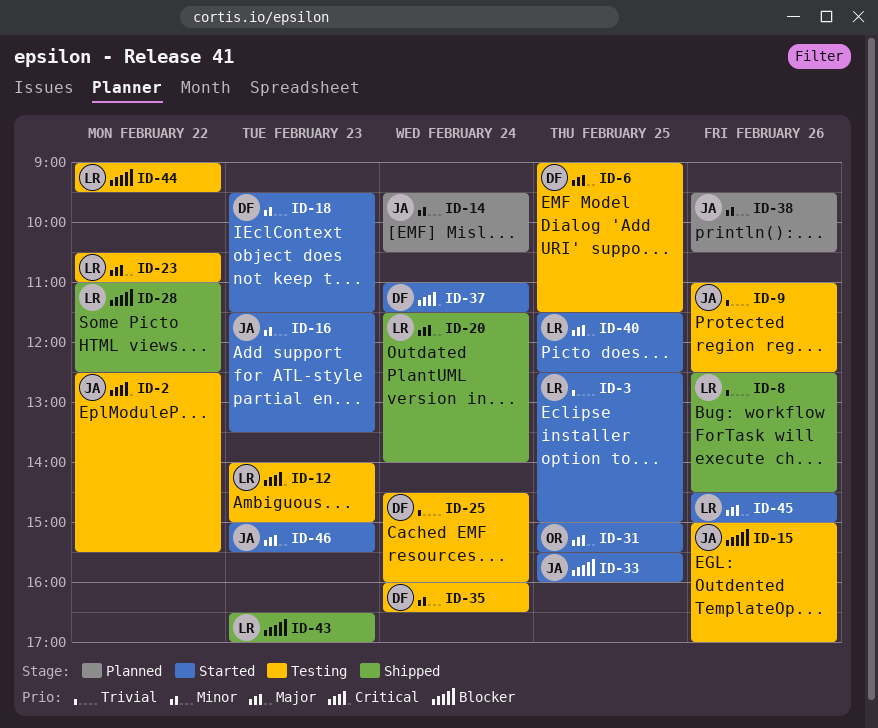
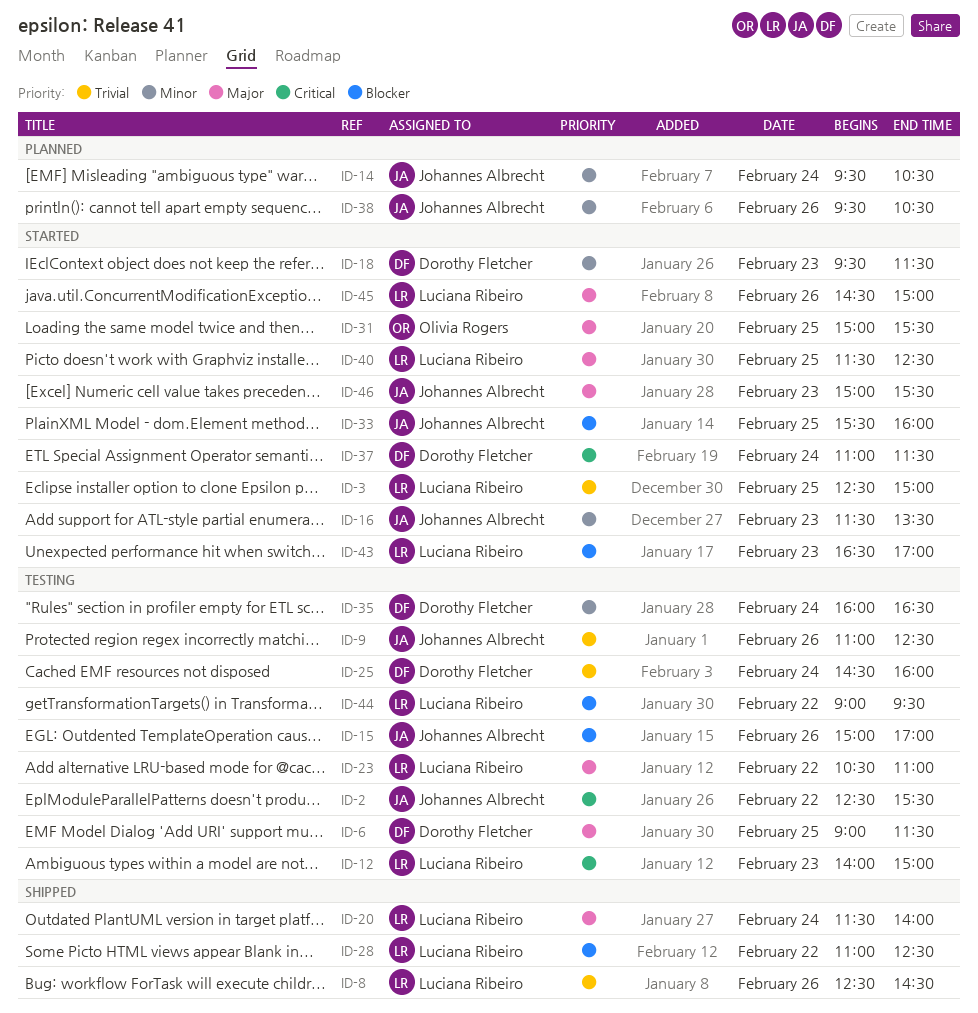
ID-43, status: Shipped -> Started

